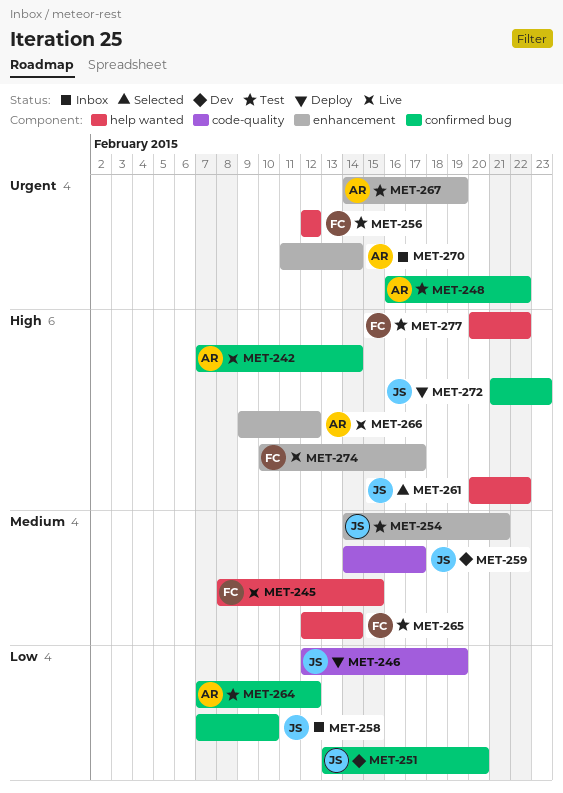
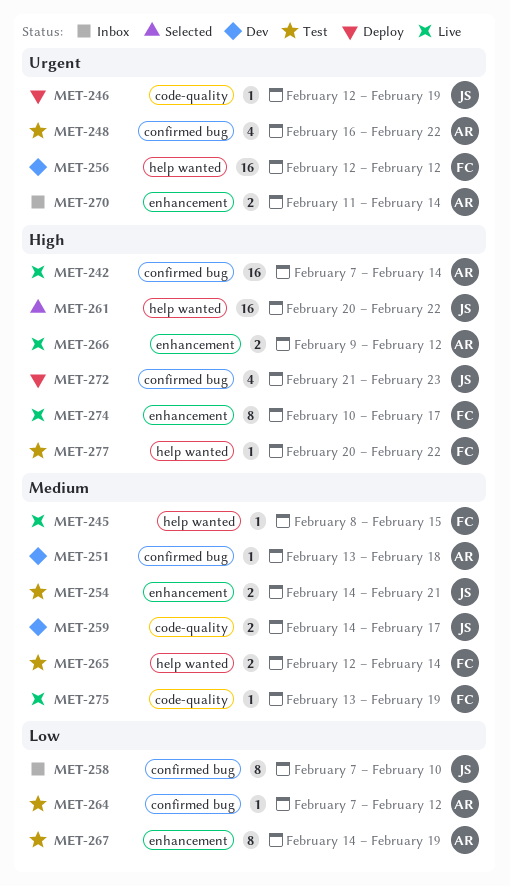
MET-246, priority: Low -> Urgent
MET-251, owner: JS -> AR
MET-251, priority: Low -> Medium
MET-251, due: Feb 20 -> Feb 18
MET-256, status: Test -> Dev
MET-267, priority: Urgent -> Low
MET-275: none -> present

